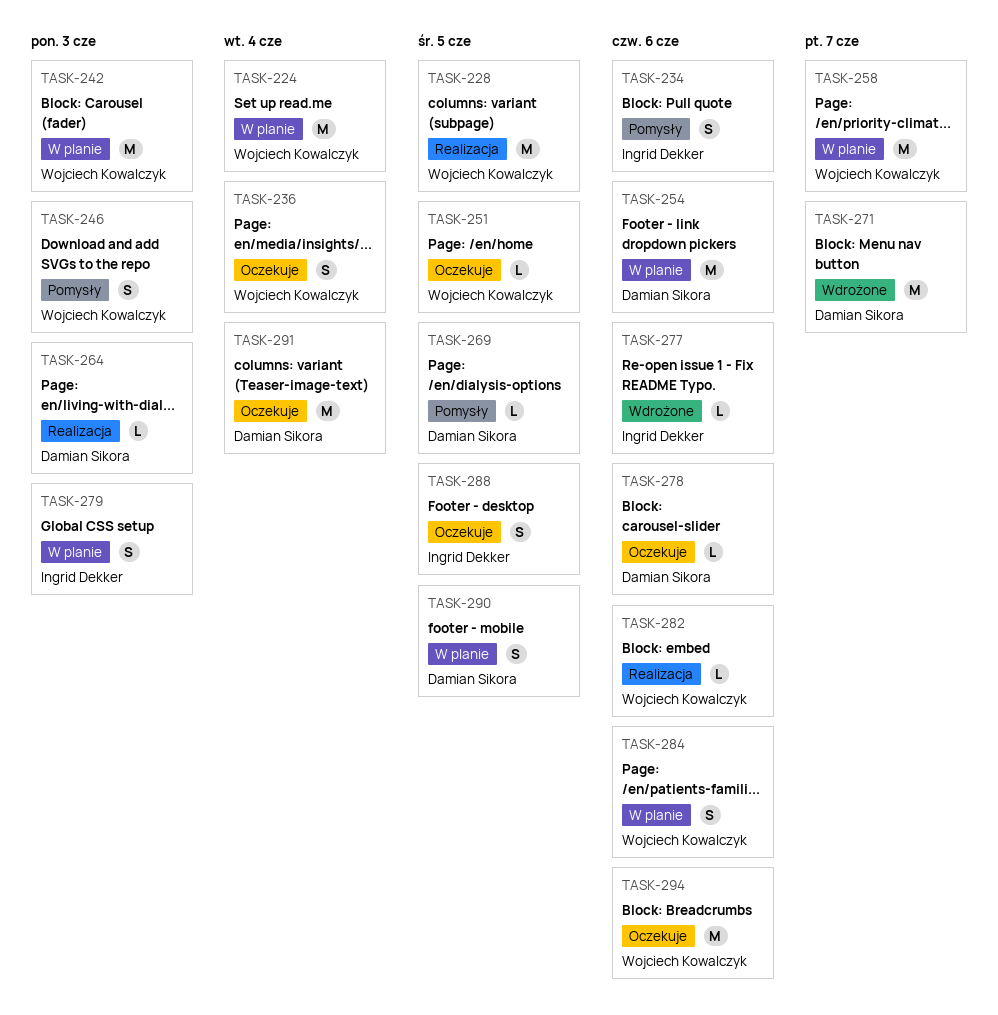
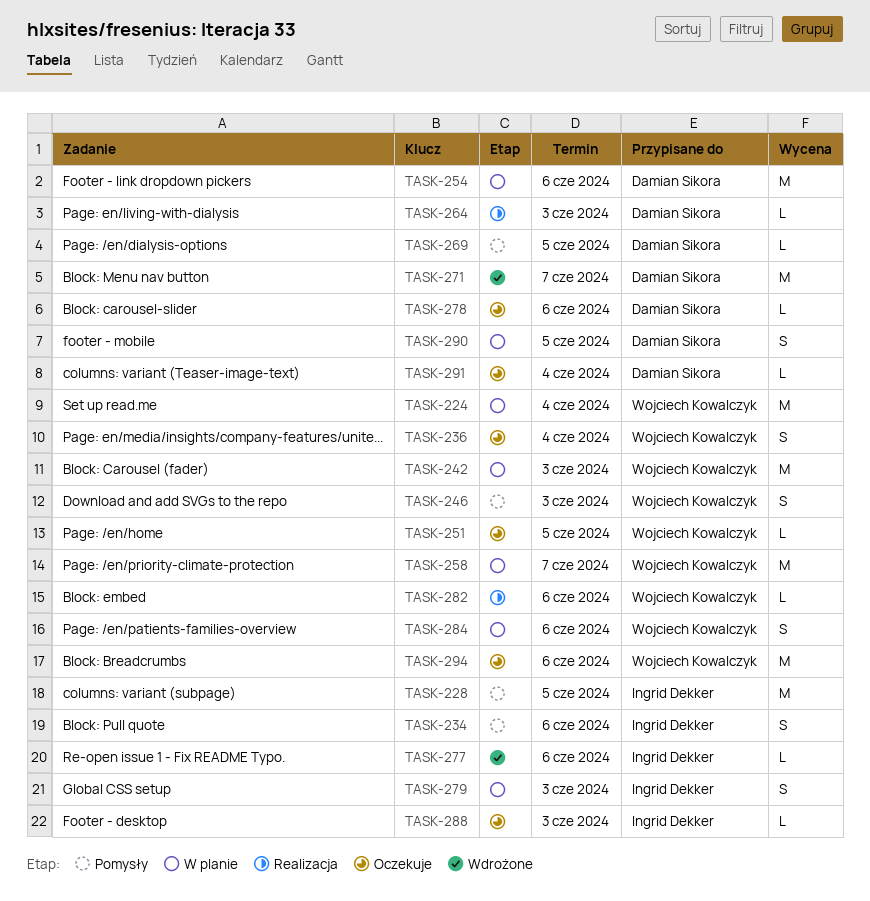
TASK-228, status: Realizacja -> Pomysły
TASK-228, owner: Wojciech Kowalczyk -> Ingrid Dekker
TASK-288, estimate: S -> L
TASK-288, due: Jun 5 -> Jun 3
TASK-291, estimate: M -> L

